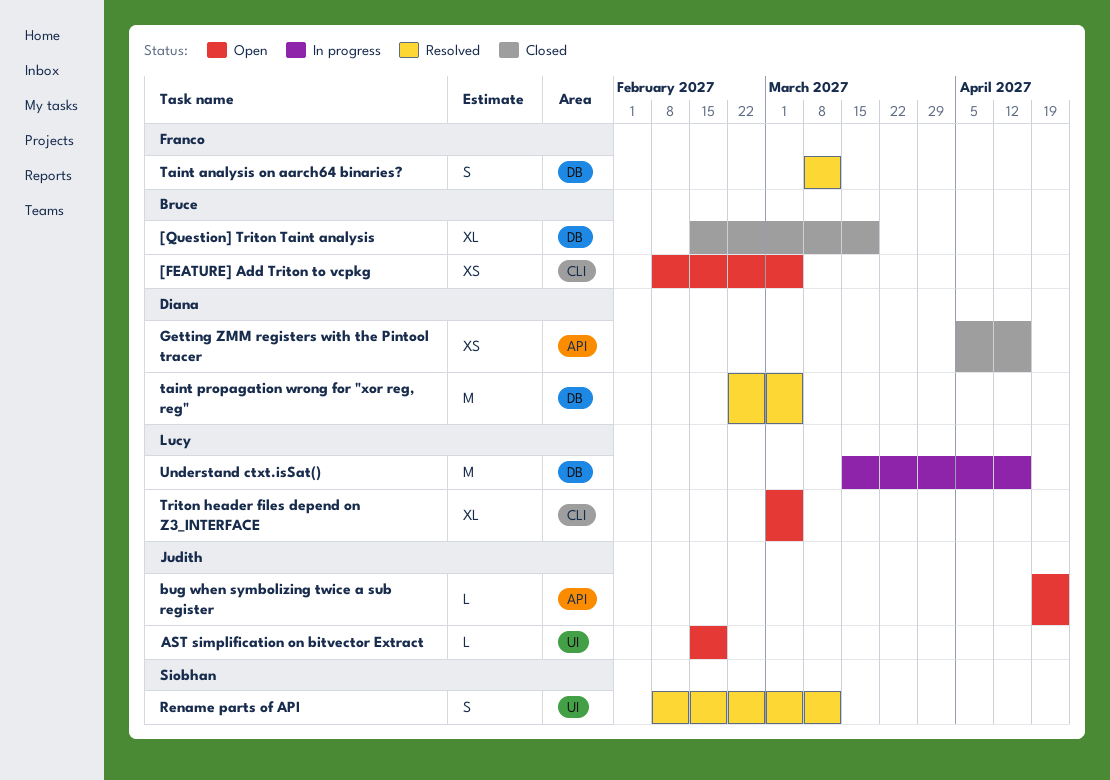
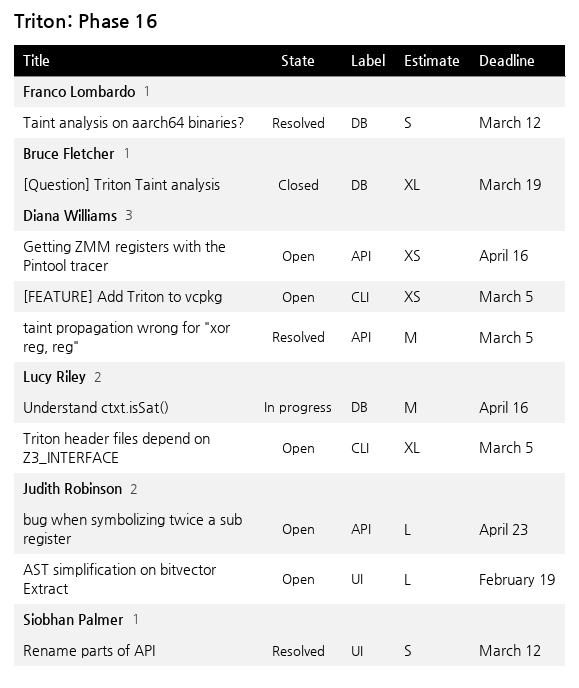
[FEATURE] Add Triton to vcpkg, owner: Bruce Fletcher -> Diana Williams
Getting ZMM registers with the Pintool tracer, status: Closed -> Open
taint propagation wrong for "xor reg, reg", label: DB -> API

